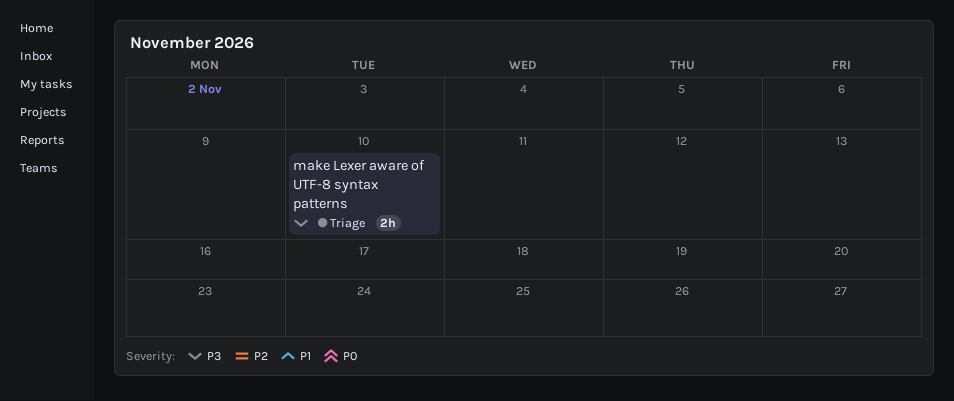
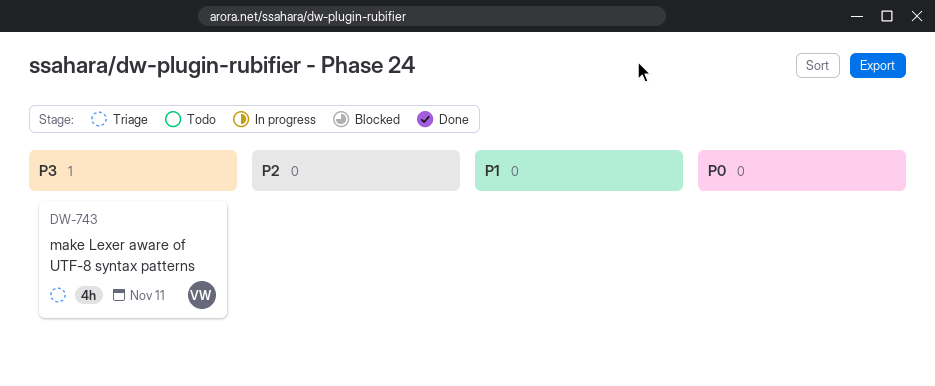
make Lexer aware of UTF-8 syntax patterns, estimate: 2h -> 4h
make Lexer aware of UTF-8 syntax patterns, due: Nov 10 -> Nov 11

